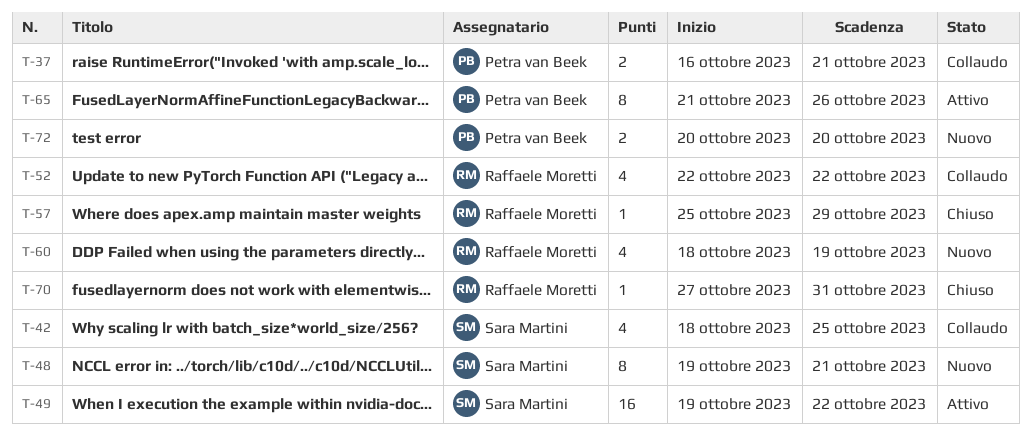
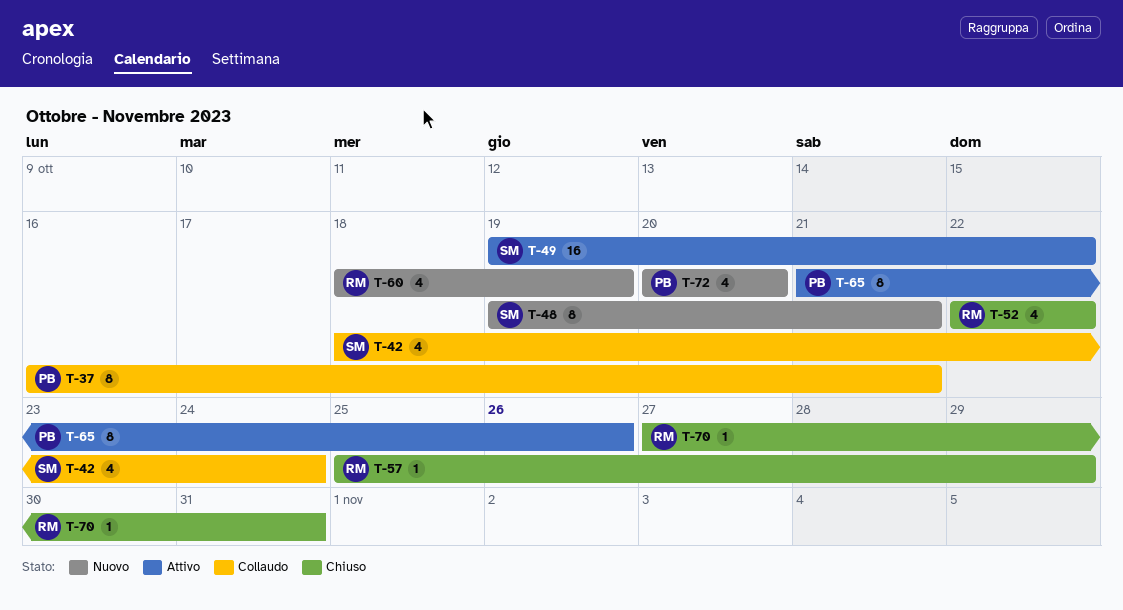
T-37, estimate: 2 -> 8
T-42, due: Oct 25 -> Oct 24
T-52, status: Collaudo -> Chiuso
T-72, estimate: 2 -> 4

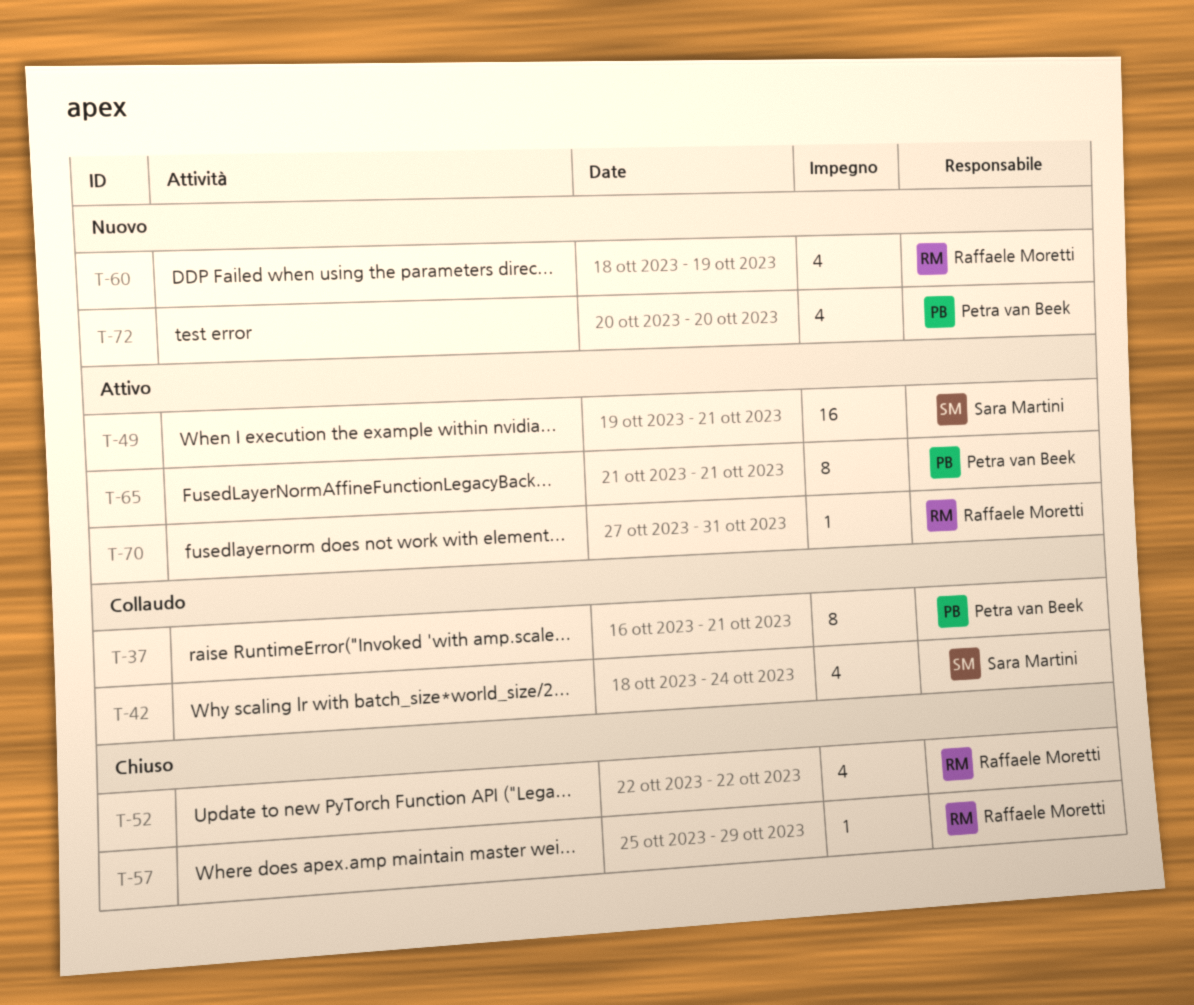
T-48: present -> none
T-49, due: Oct 22 -> Oct 21
T-65, due: Oct 26 -> Oct 21
T-70, status: Chiuso -> Attivo

